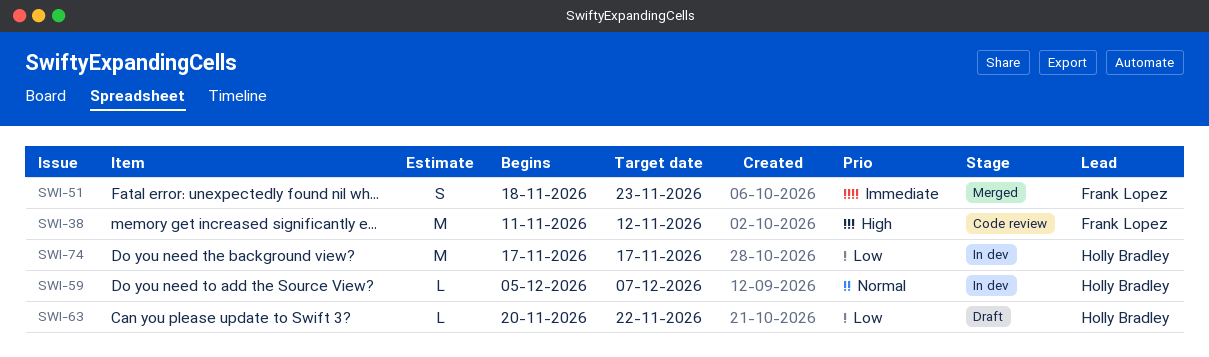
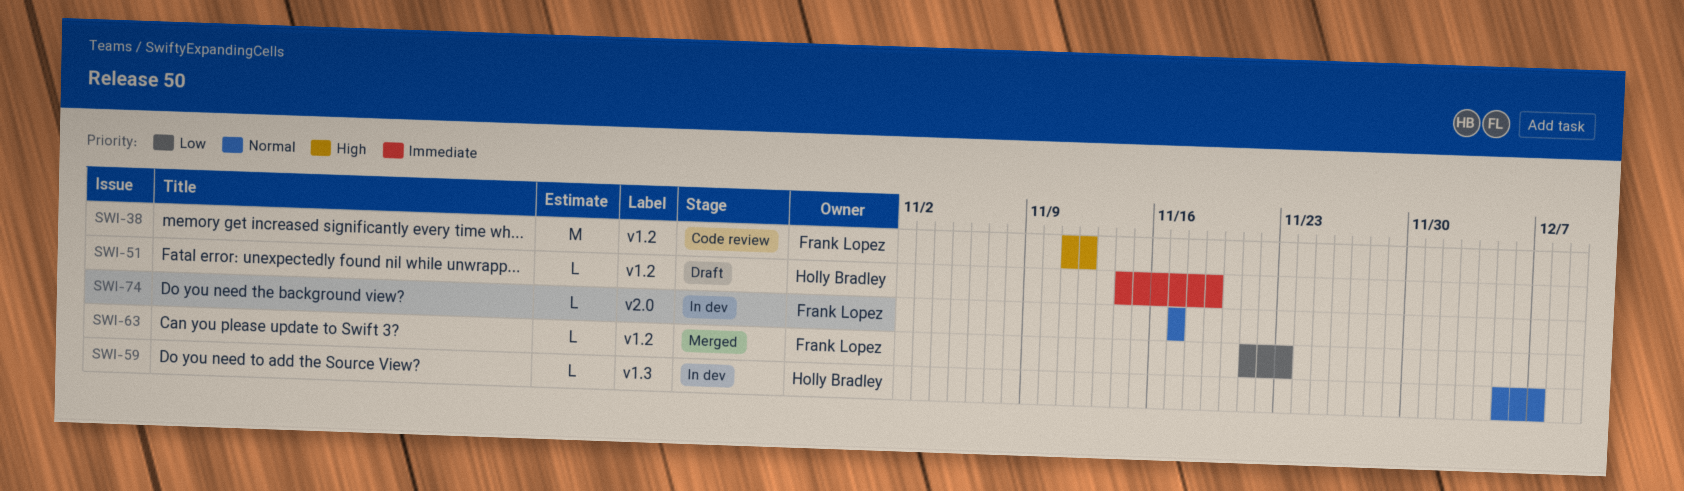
SWI-51, status: Merged -> Draft
SWI-51, owner: Frank Lopez -> Holly Bradley
SWI-51, estimate: S -> L
SWI-51, start: Nov 18 -> Nov 14
SWI-51, due: Nov 23 -> Nov 19
SWI-63, status: Draft -> Merged
SWI-63, owner: Holly Bradley -> Frank Lopez
SWI-63, start: Nov 20 -> Nov 21
SWI-63, due: Nov 22 -> Nov 23
SWI-74, owner: Holly Bradley -> Frank Lopez
SWI-74, priority: Low -> Normal
SWI-74, estimate: M -> L

